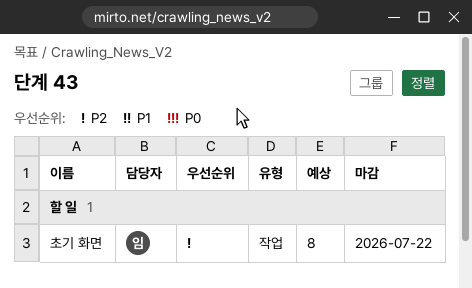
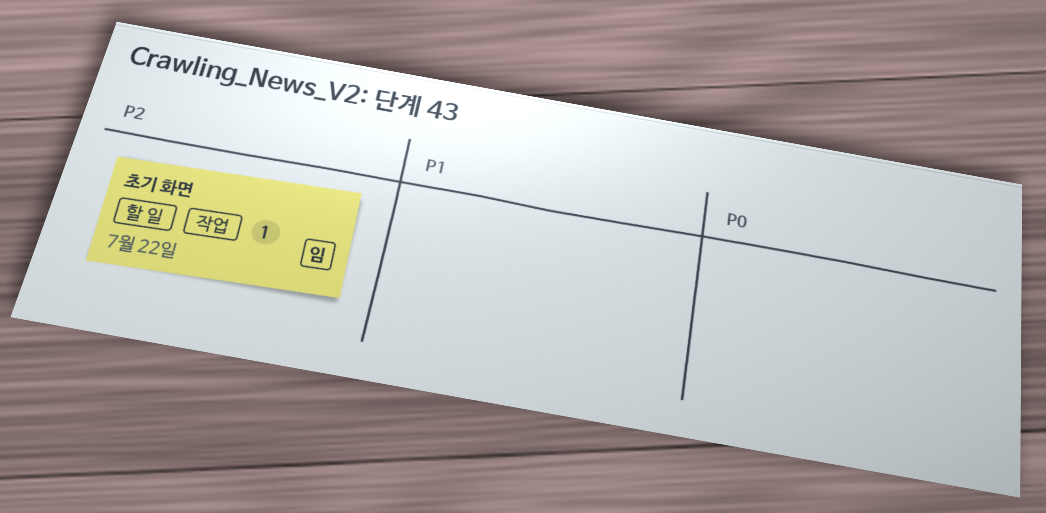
초기 화면, estimate: 8 -> 1

